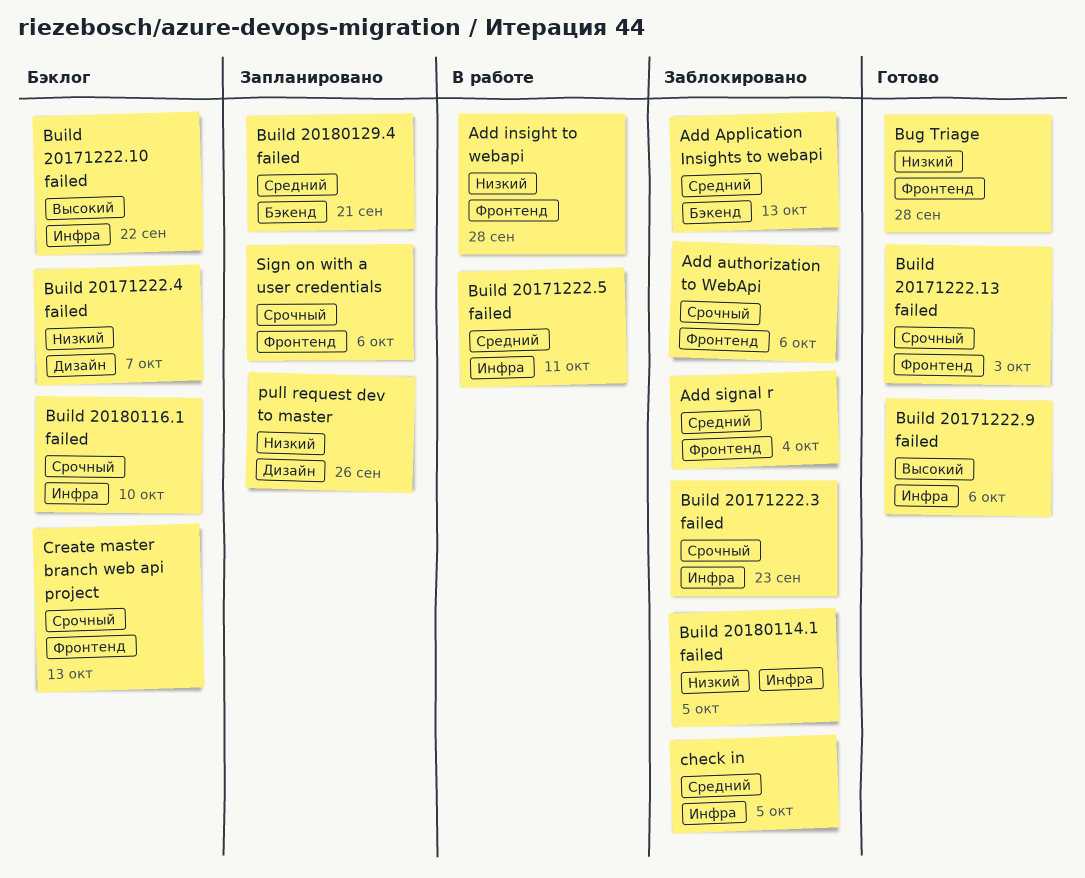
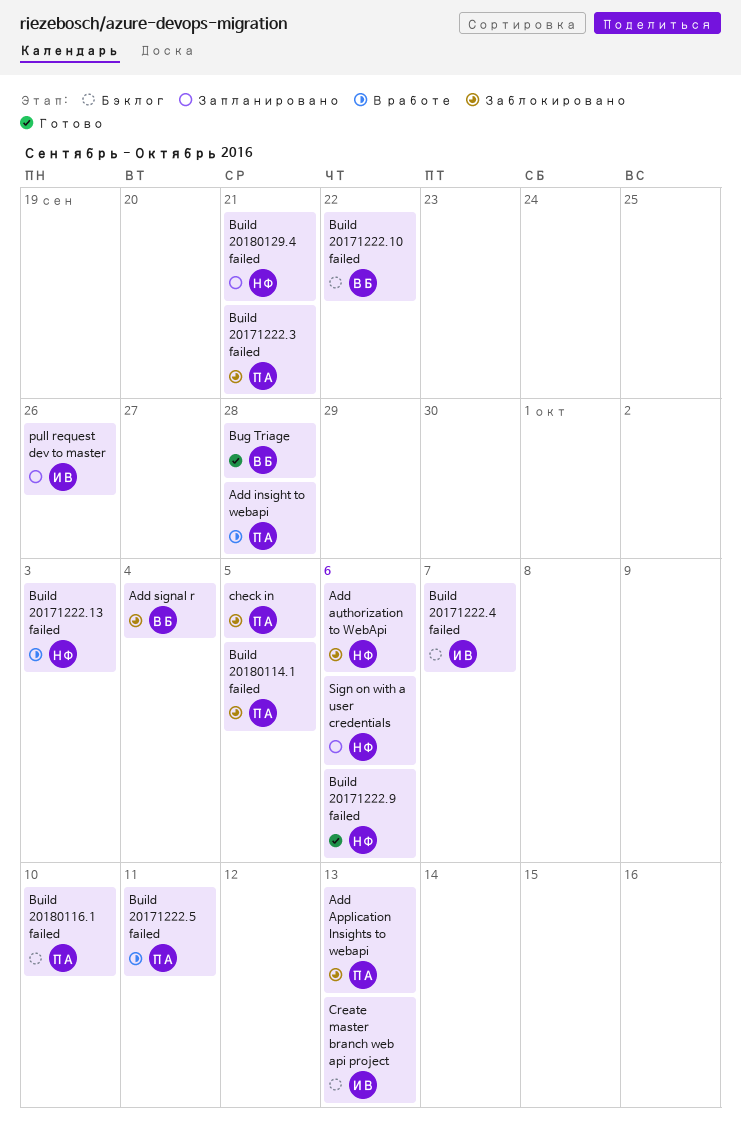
Build 20171222.13 failed, status: Готово -> В работе
Build 20171222.3 failed, due: Sep 23 -> Sep 21

